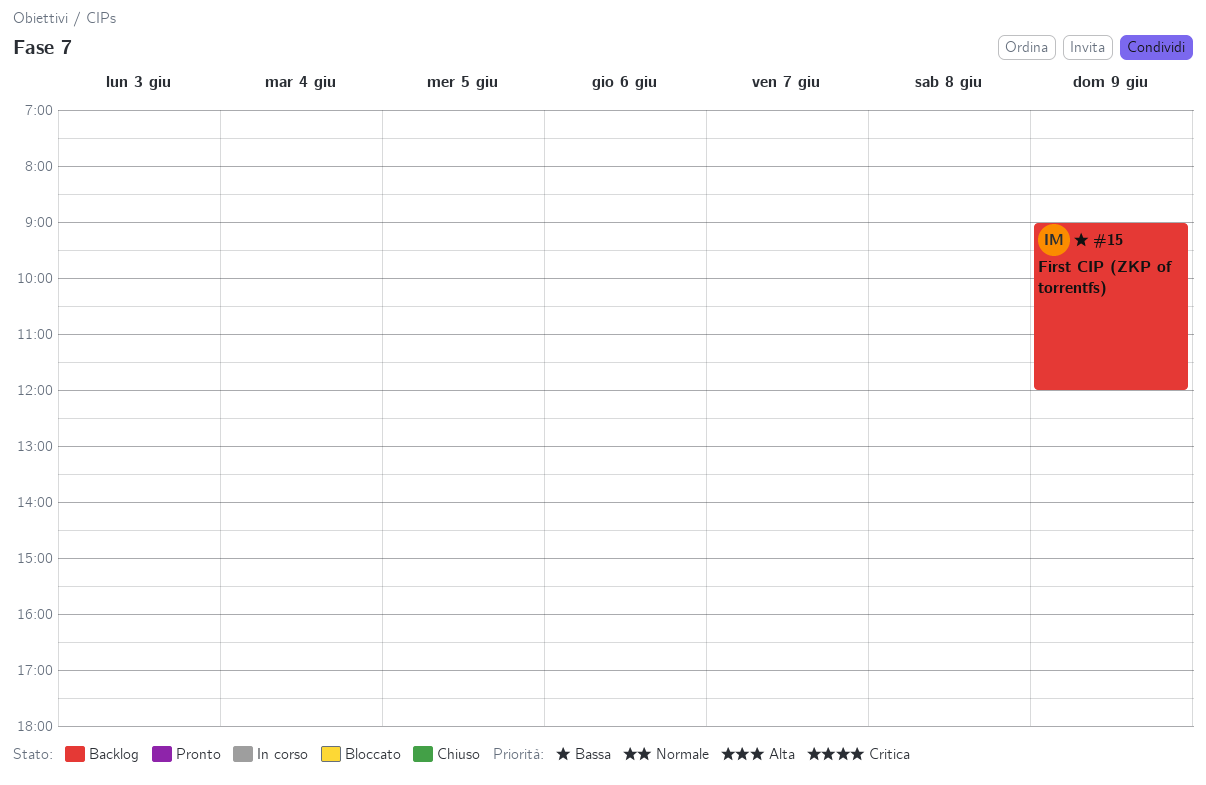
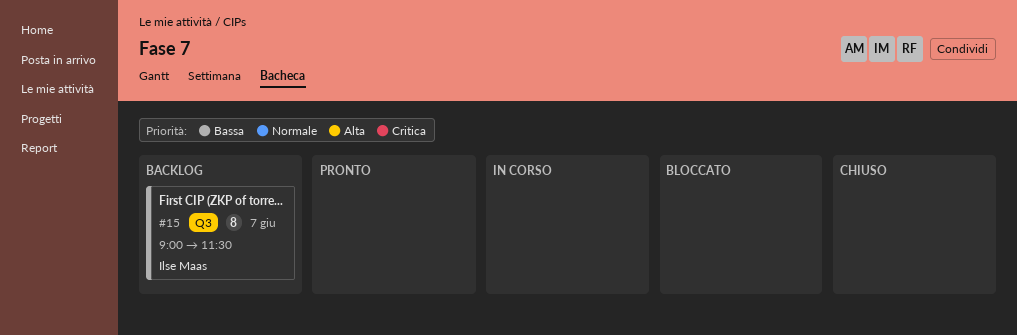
#15, day: Jun 9 -> Jun 7
#15, ends: 12:00 -> 11:30

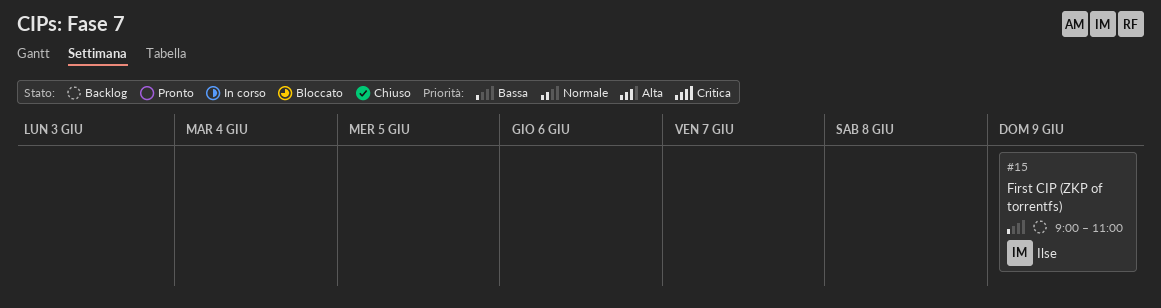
#15, day: Jun 7 -> Jun 9
#15, ends: 11:30 -> 11:00

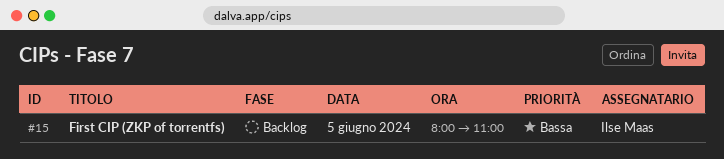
#15, day: Jun 9 -> Jun 5
#15, begins: 09:00 -> 08:00

